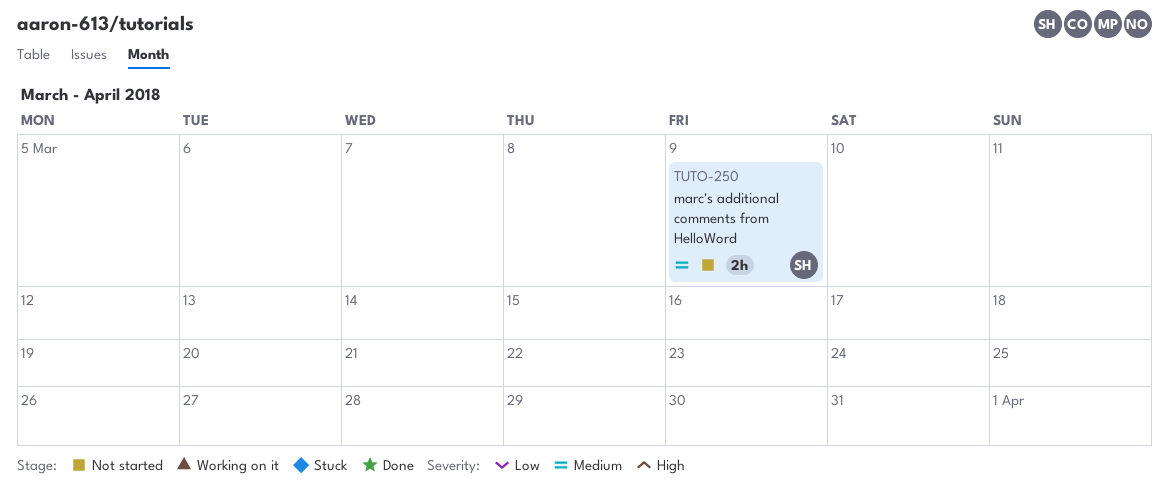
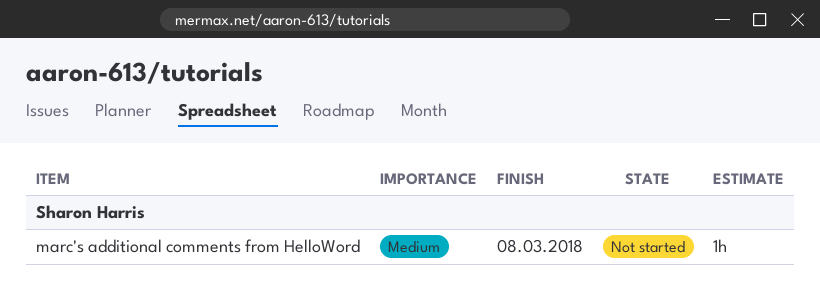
marc's additional comments from HelloWord, estimate: 2h -> 1h
marc's additional comments from HelloWord, due: Mar 9 -> Mar 8

